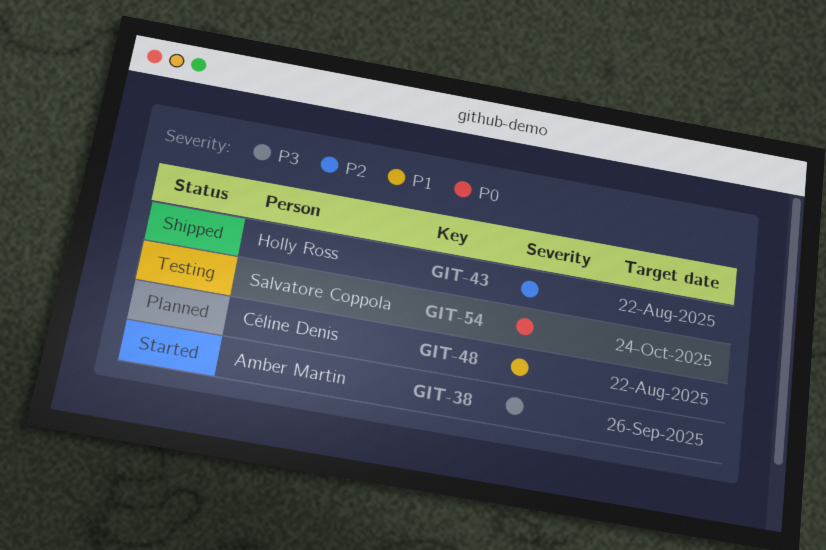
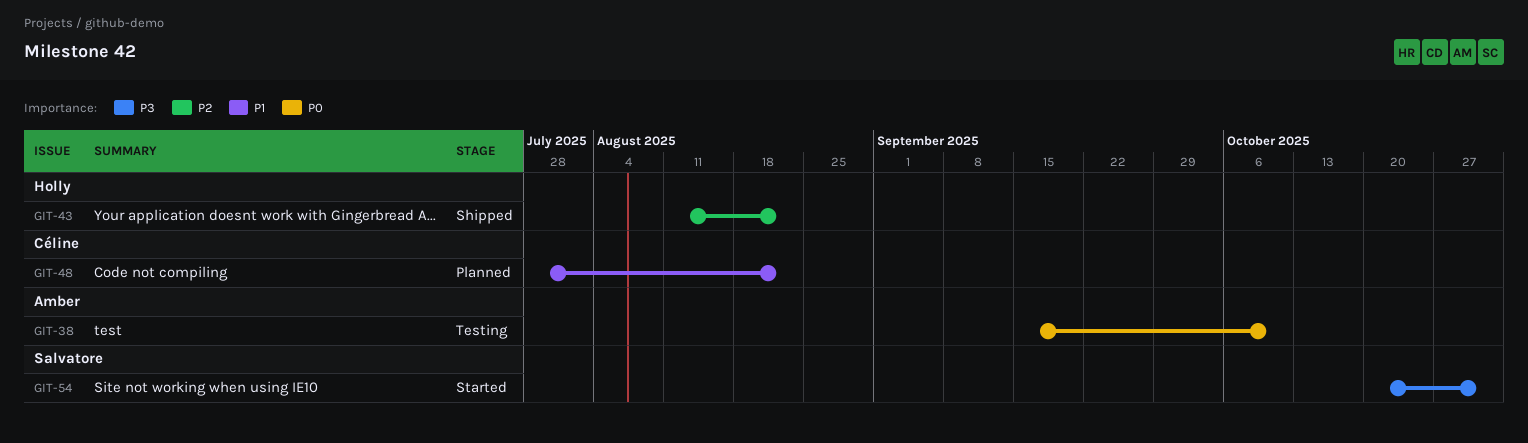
GIT-38, status: Started -> Testing
GIT-38, priority: P3 -> P0
GIT-38, due: Sep 26 -> Oct 10
GIT-54, status: Testing -> Started
GIT-54, priority: P0 -> P3
GIT-54, due: Oct 24 -> Oct 31

